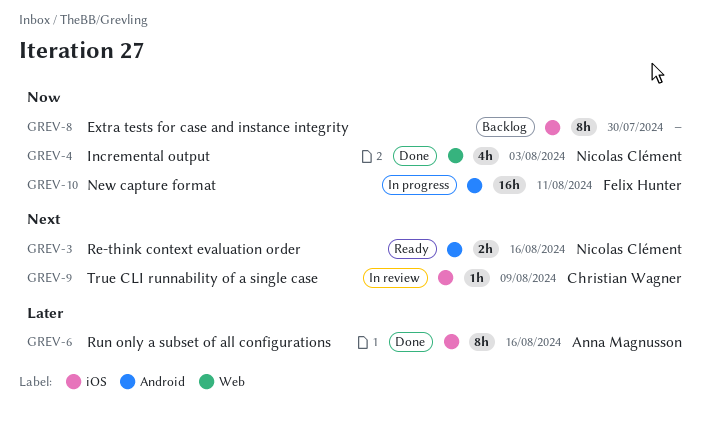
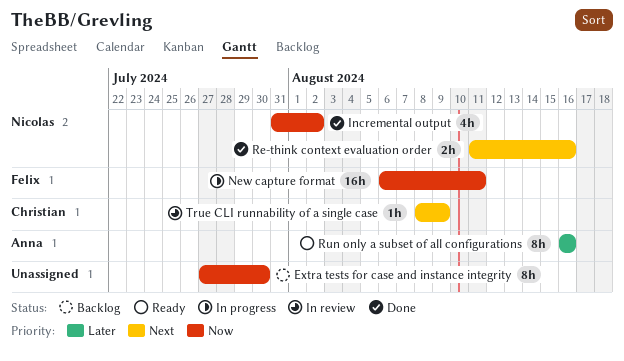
Incremental output, due: Aug 3 -> Aug 2
Re-think context evaluation order, status: Ready -> Done
Run only a subset of all configurations, status: Done -> Ready

